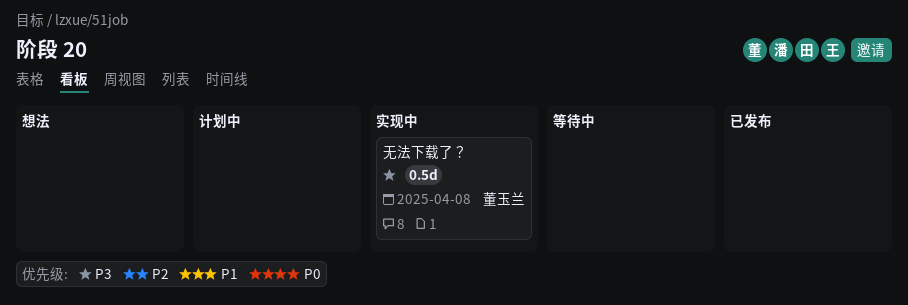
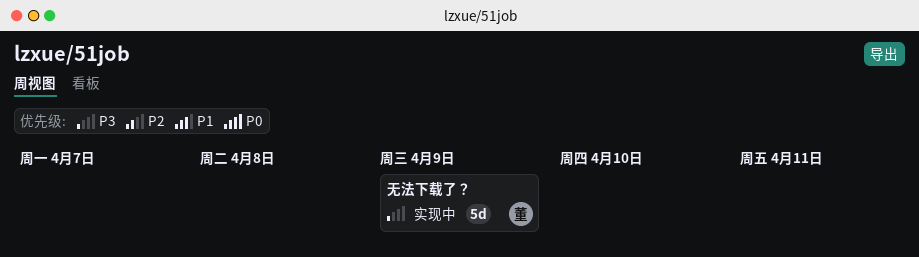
无法下载了？, estimate: 0.5d -> 5d
无法下载了？, due: Apr 8 -> Apr 9

